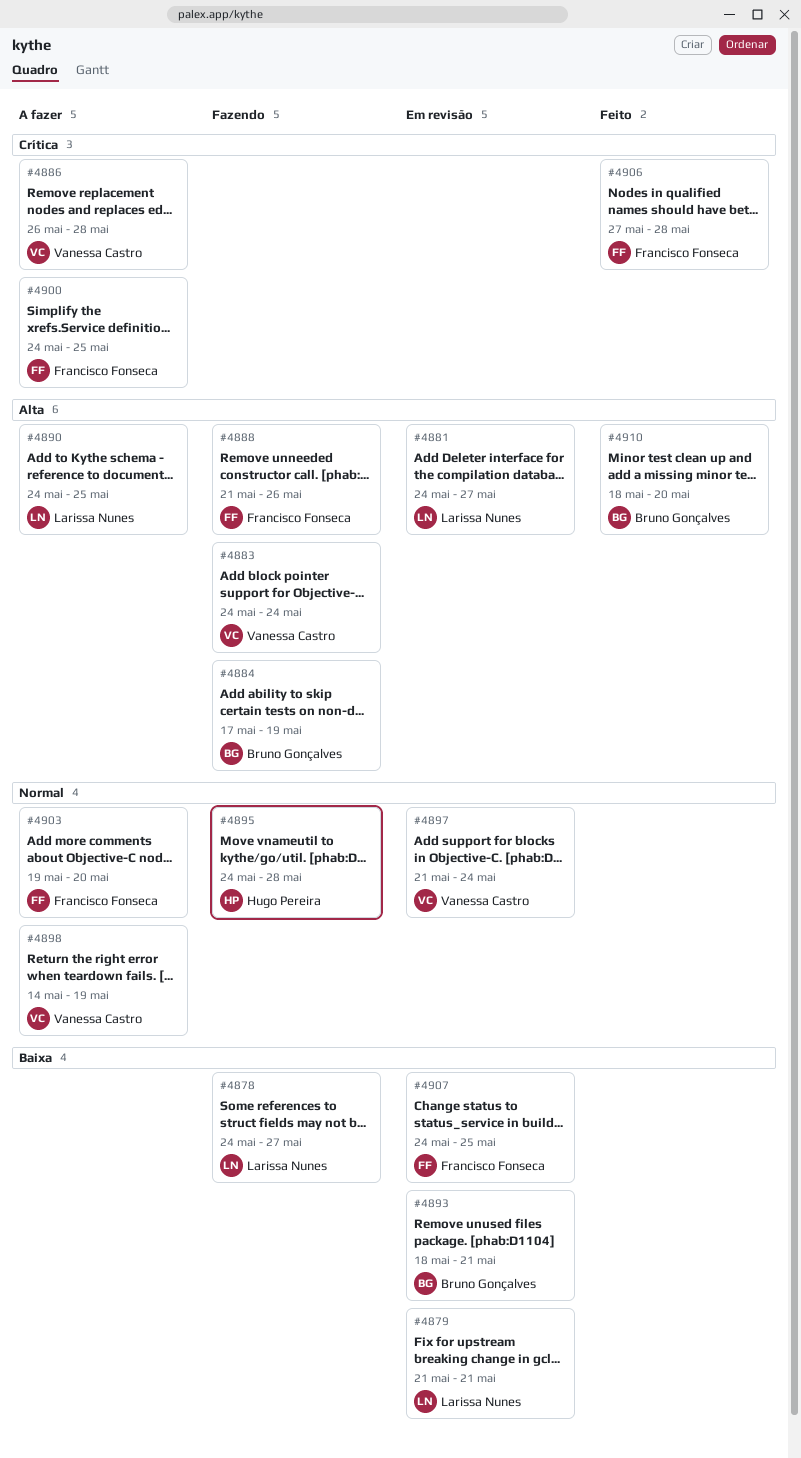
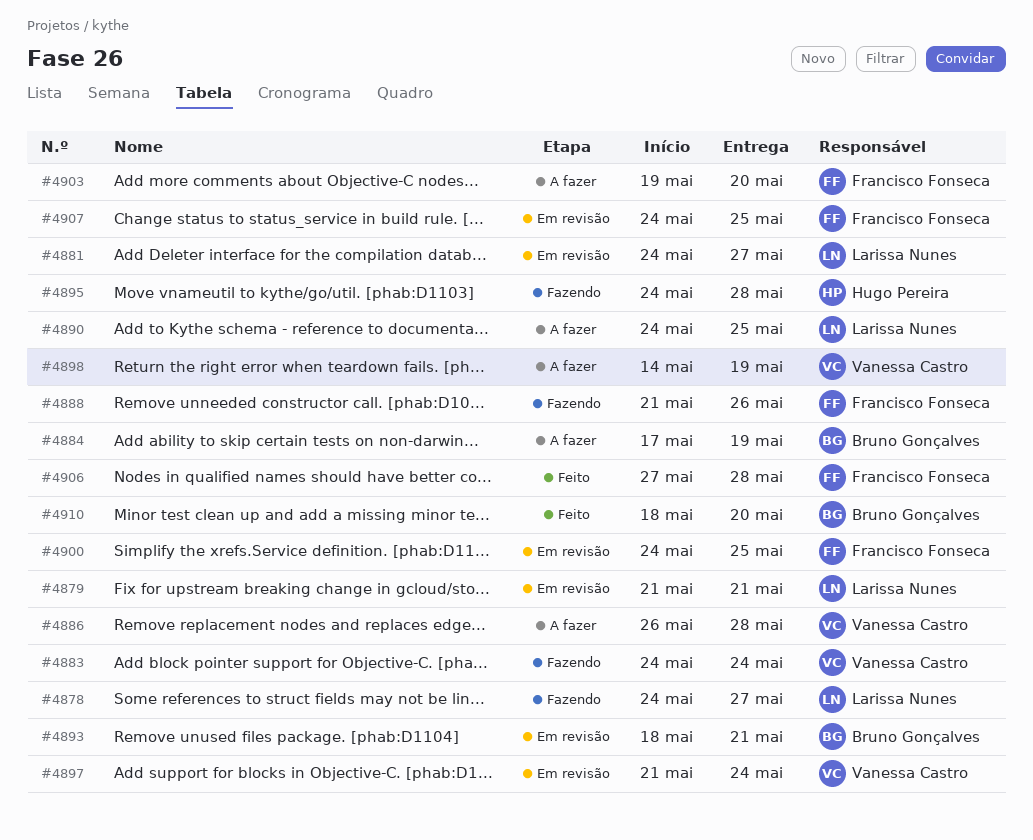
#4884, status: Fazendo -> A fazer
#4900, status: A fazer -> Em revisão

